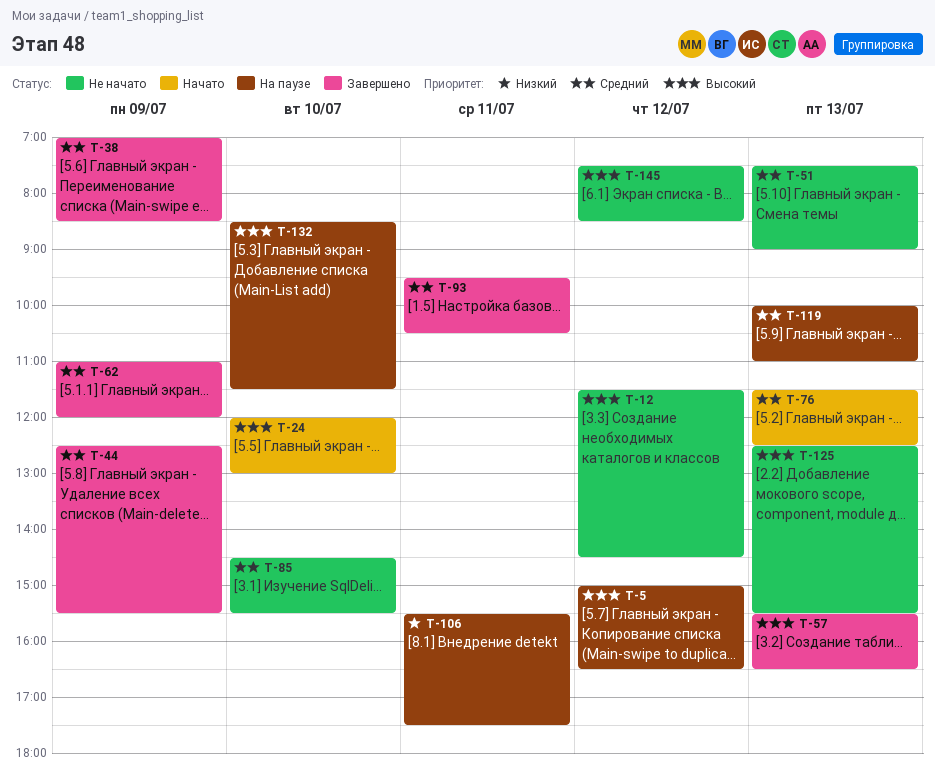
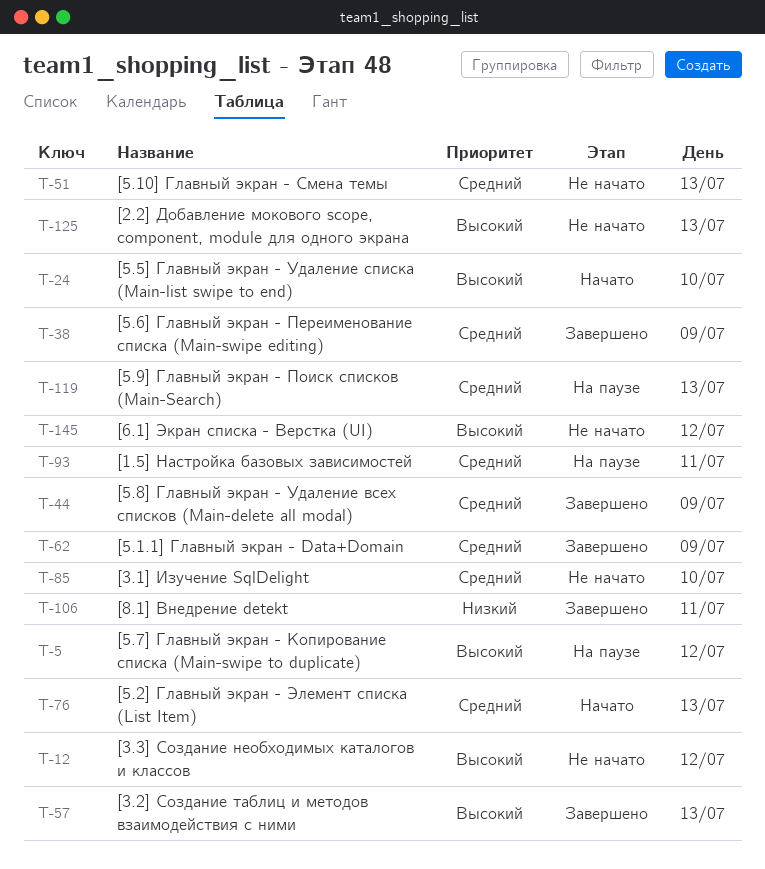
T-93, status: Завершено -> На паузе
T-106, status: На паузе -> Завершено
T-132: present -> none

